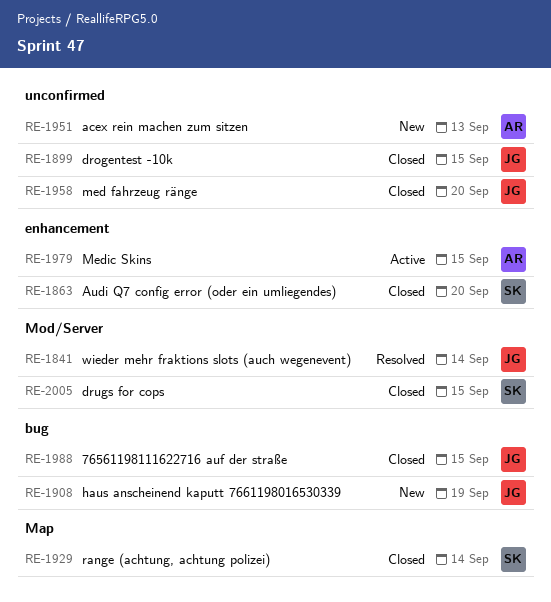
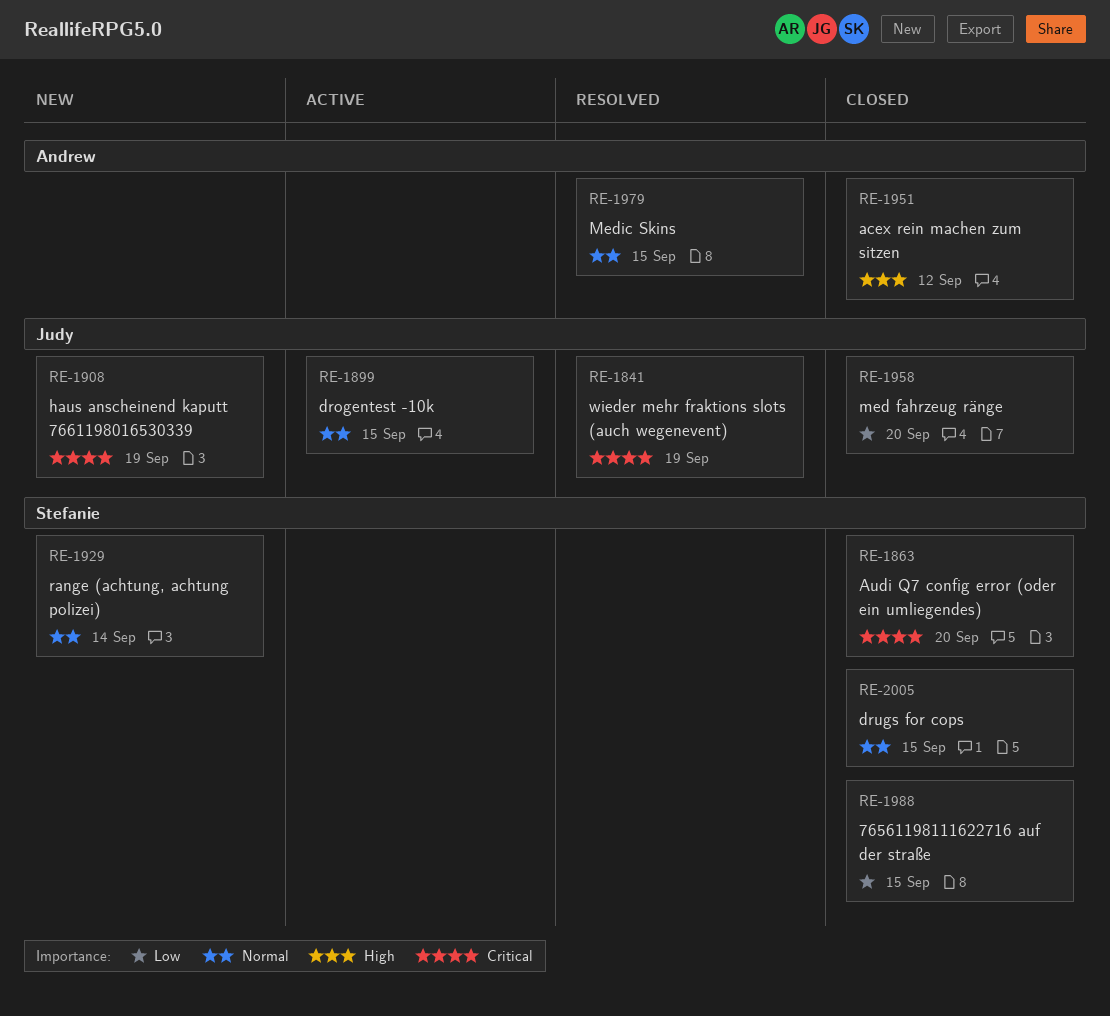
RE-1841, due: Sep 14 -> Sep 19
RE-1899, status: Closed -> Active
RE-1929, status: Closed -> New
RE-1951, status: New -> Closed
RE-1951, due: Sep 13 -> Sep 12
RE-1979, status: Active -> Resolved
RE-1988, owner: Judy -> Stefanie

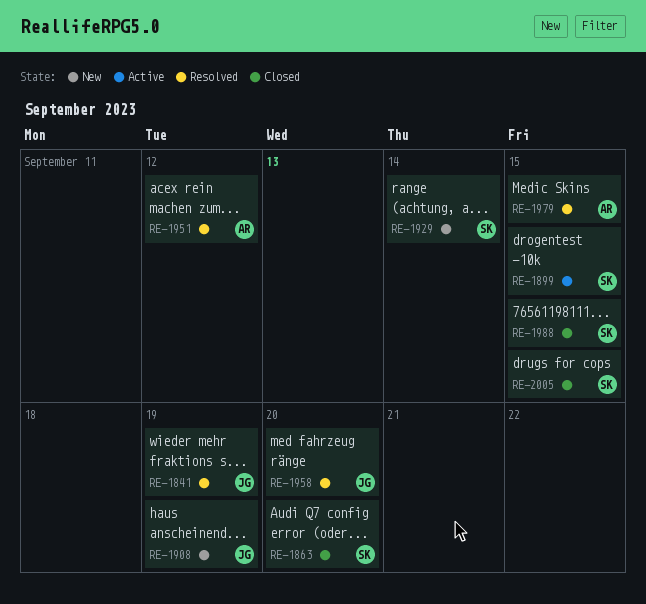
RE-1899, owner: Judy -> Stefanie
RE-1951, status: Closed -> Resolved
RE-1958, status: Closed -> Resolved

